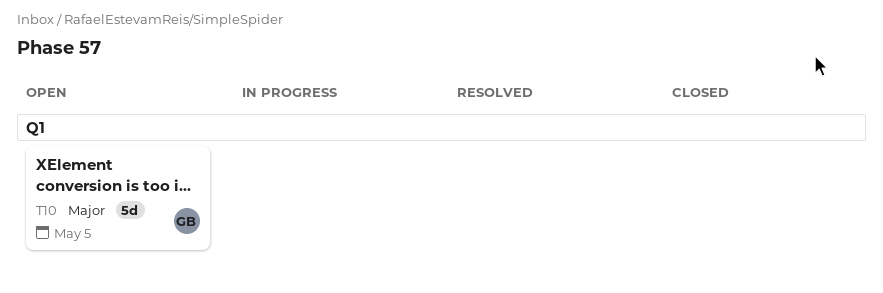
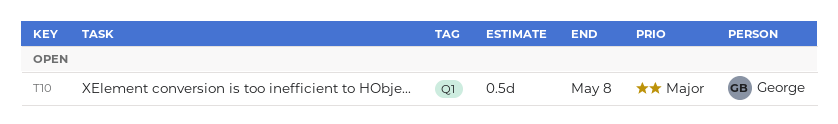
T10, estimate: 5d -> 0.5d
T10, due: May 5 -> May 8

